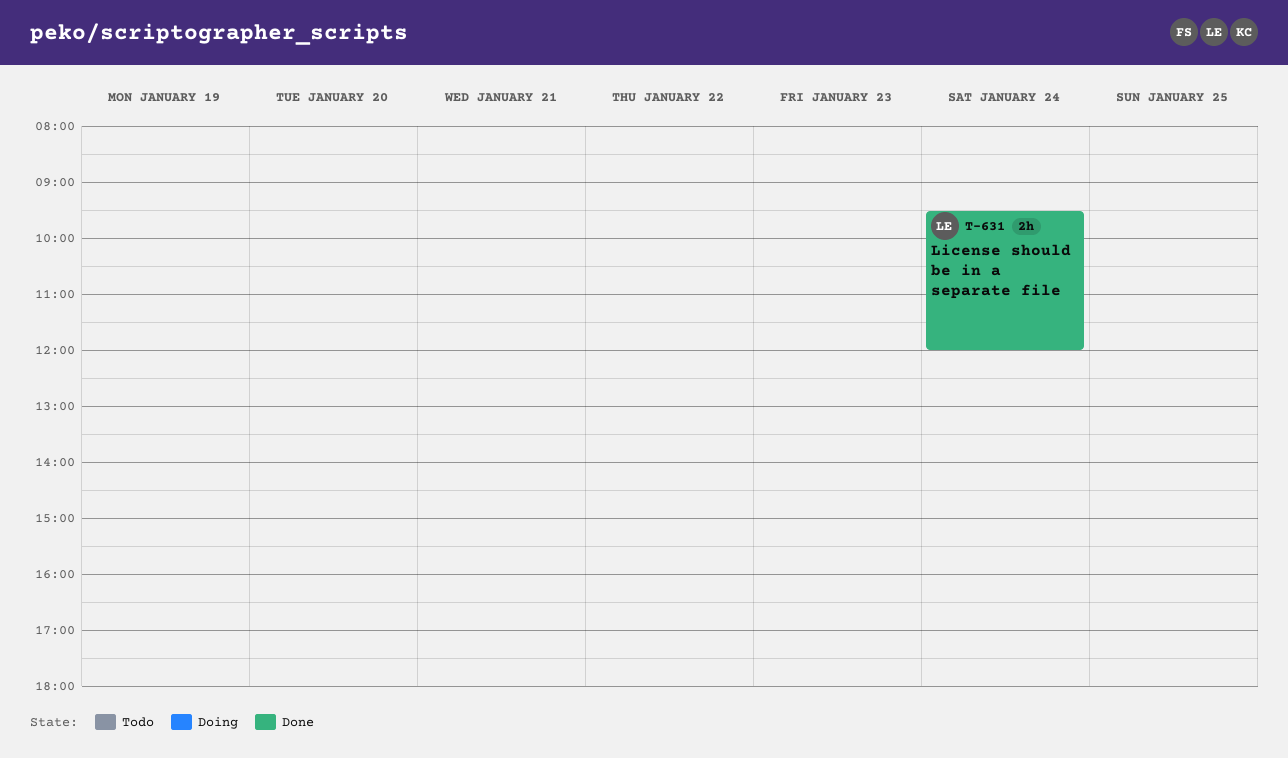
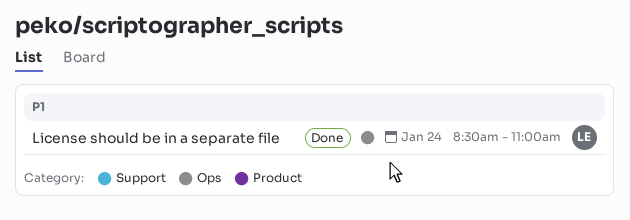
License should be in a separate file, begins: 09:30 -> 08:30
License should be in a separate file, ends: 12:00 -> 11:00

